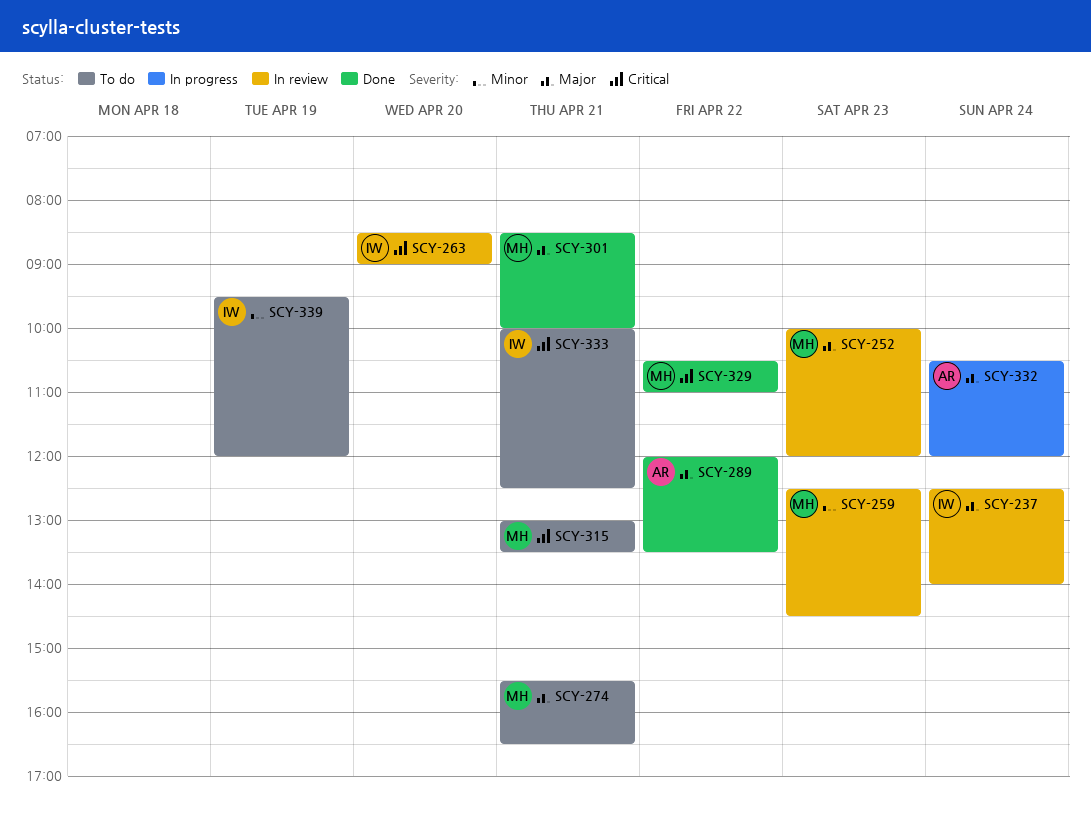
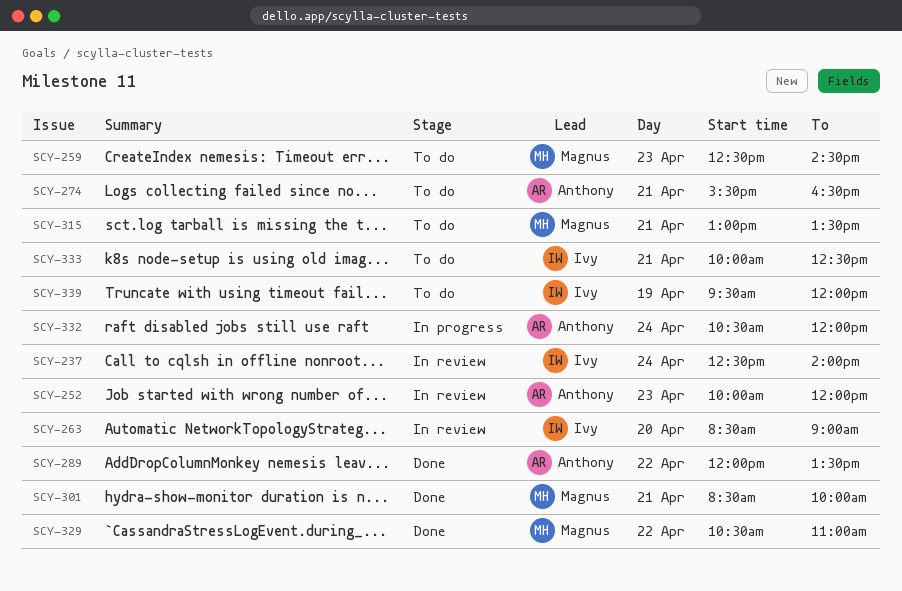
SCY-252, owner: Magnus -> Anthony
SCY-259, status: In review -> To do
SCY-274, owner: Magnus -> Anthony

